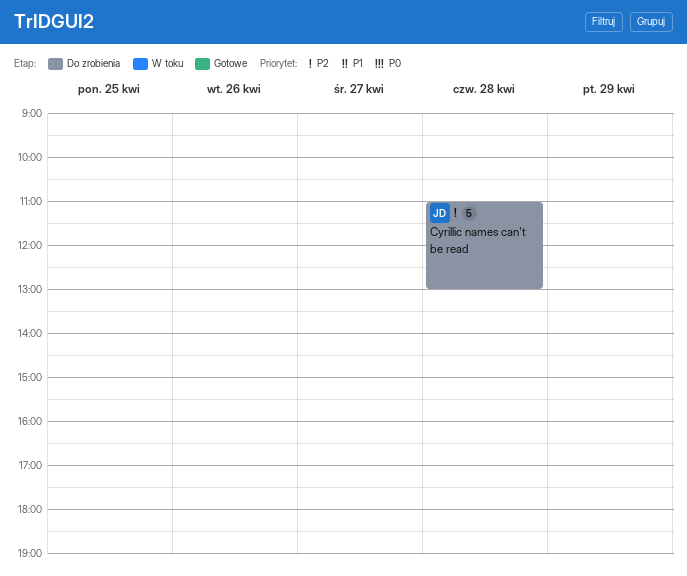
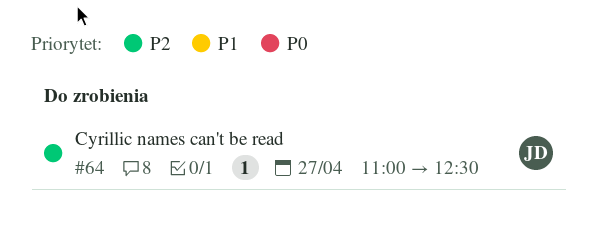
Cyrillic names can't be read, estimate: 5 -> 1
Cyrillic names can't be read, day: Apr 28 -> Apr 27
Cyrillic names can't be read, ends: 13:00 -> 12:30

